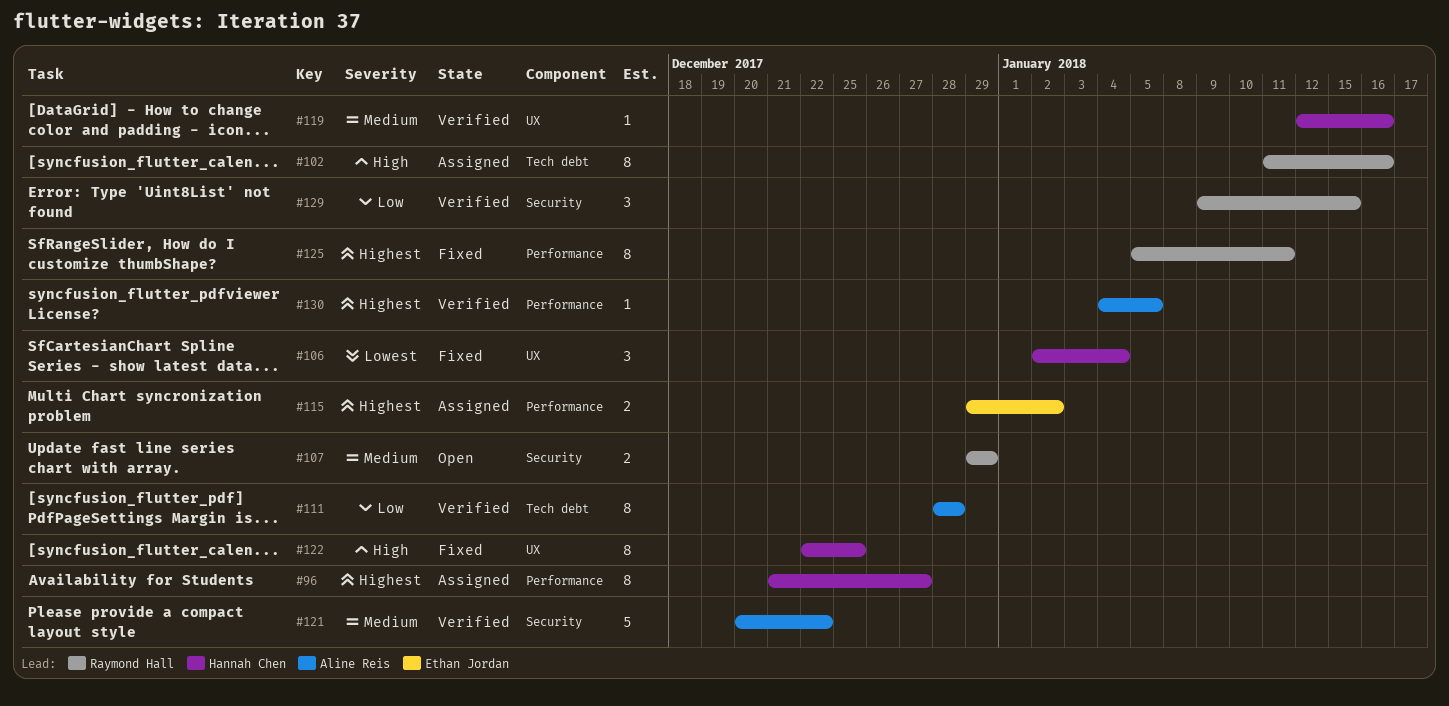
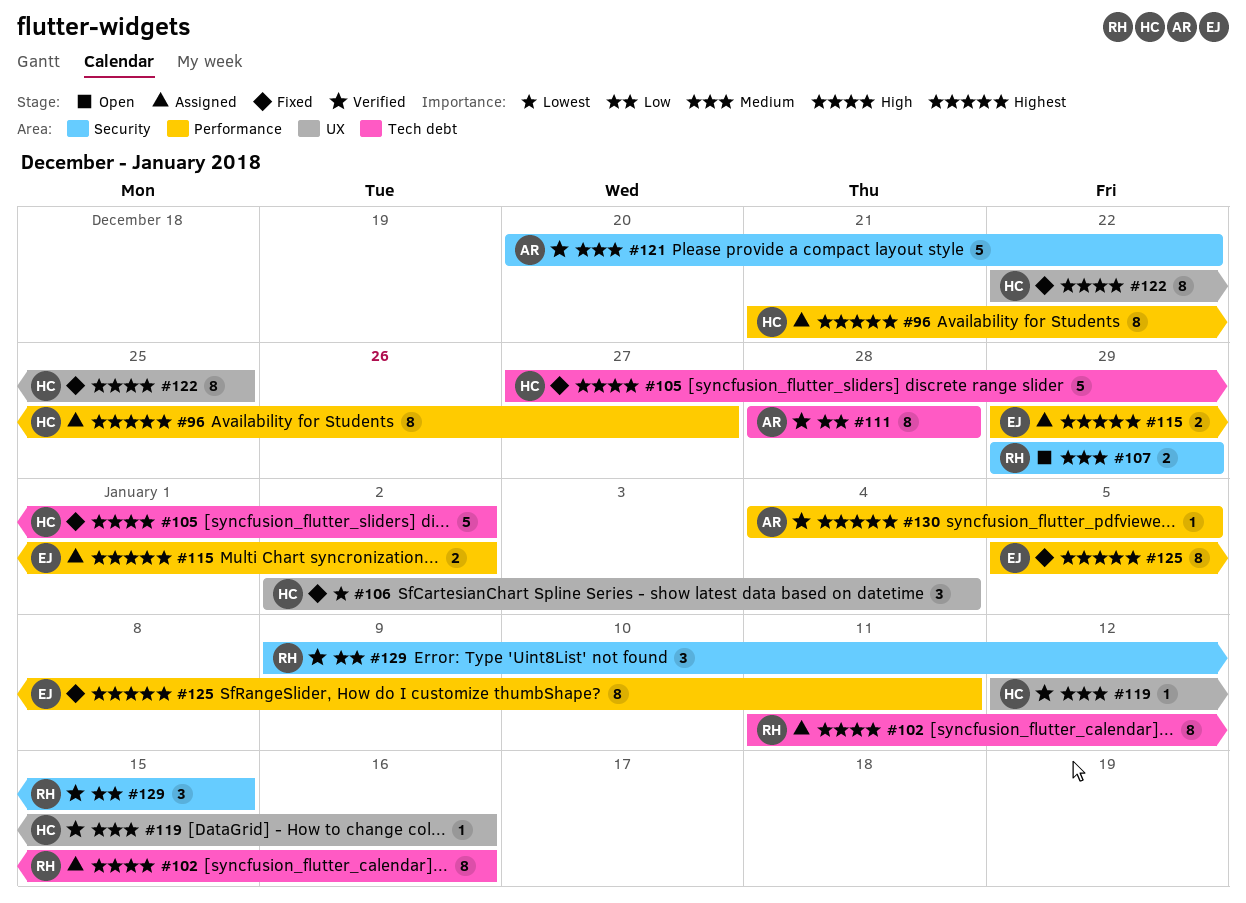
#105: none -> present
#125, owner: Raymond Hall -> Ethan Jordan

